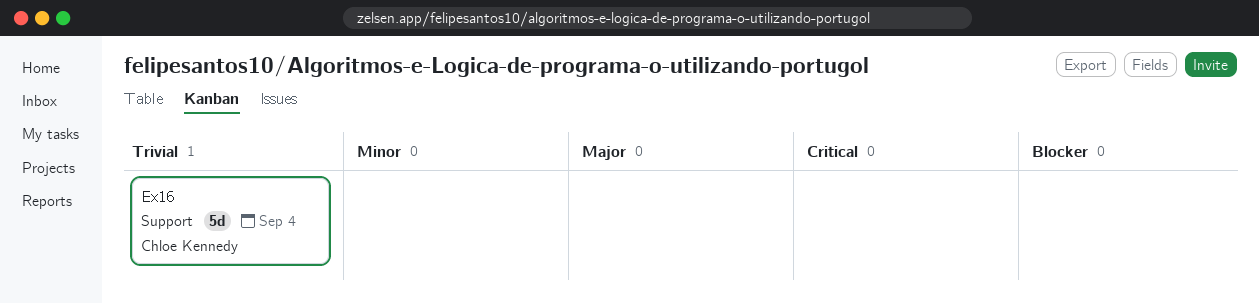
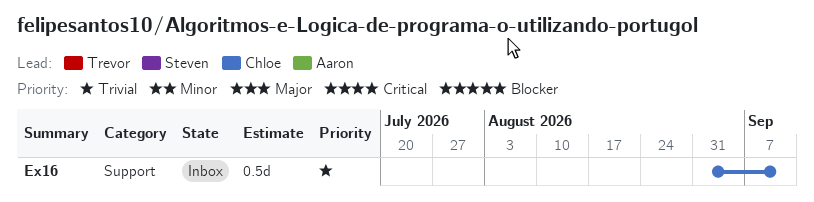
Ex16, estimate: 5d -> 0.5d
Ex16, due: Sep 4 -> Sep 11

